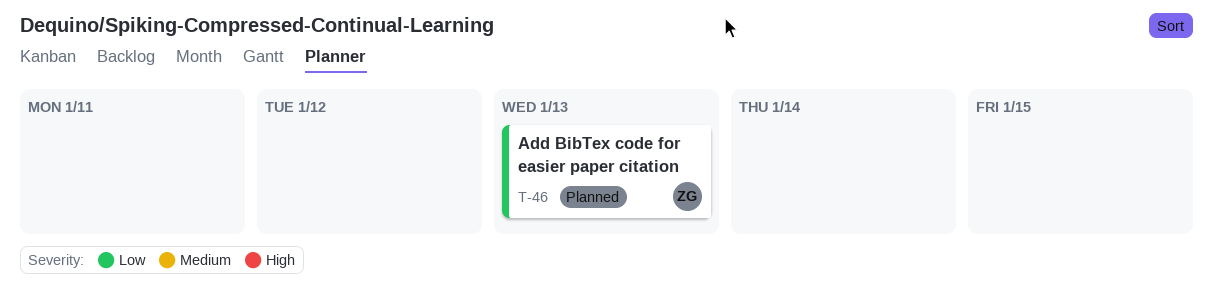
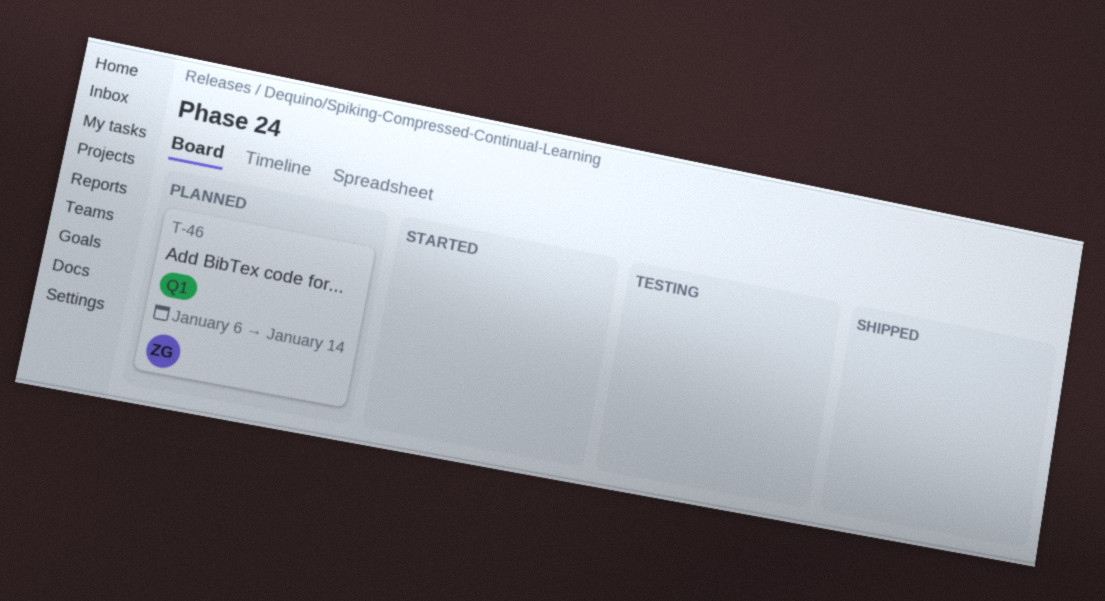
T-46, due: Jan 13 -> Jan 14

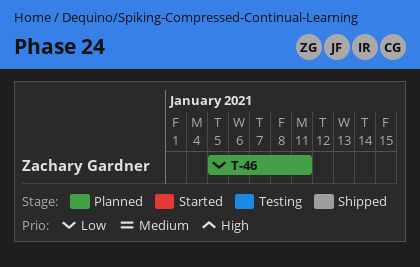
T-46, start: Jan 6 -> Jan 5
T-46, due: Jan 14 -> Jan 11

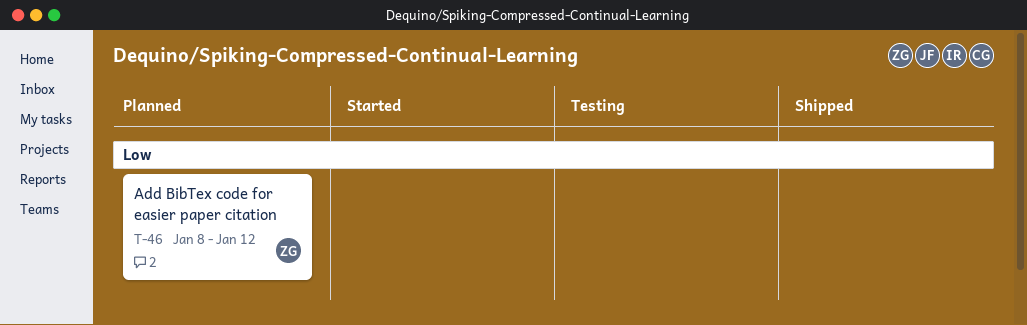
T-46, start: Jan 5 -> Jan 8
T-46, due: Jan 11 -> Jan 12

